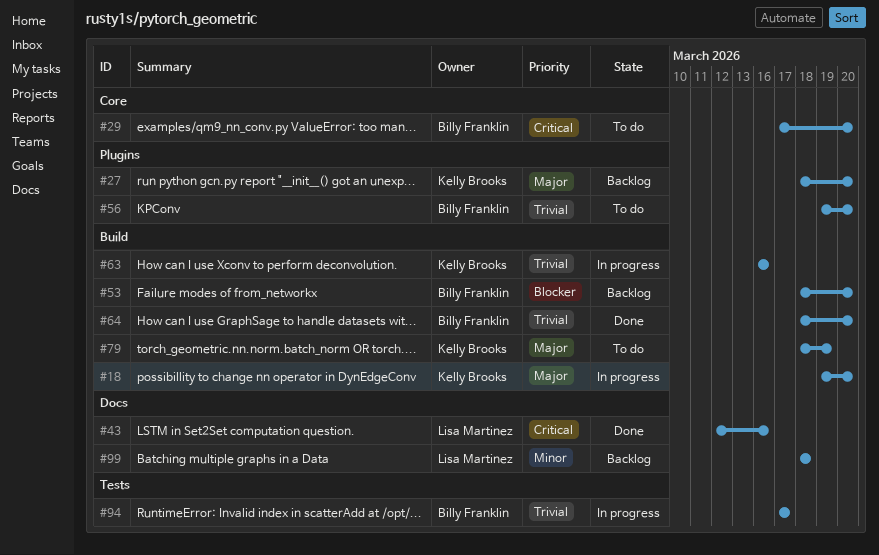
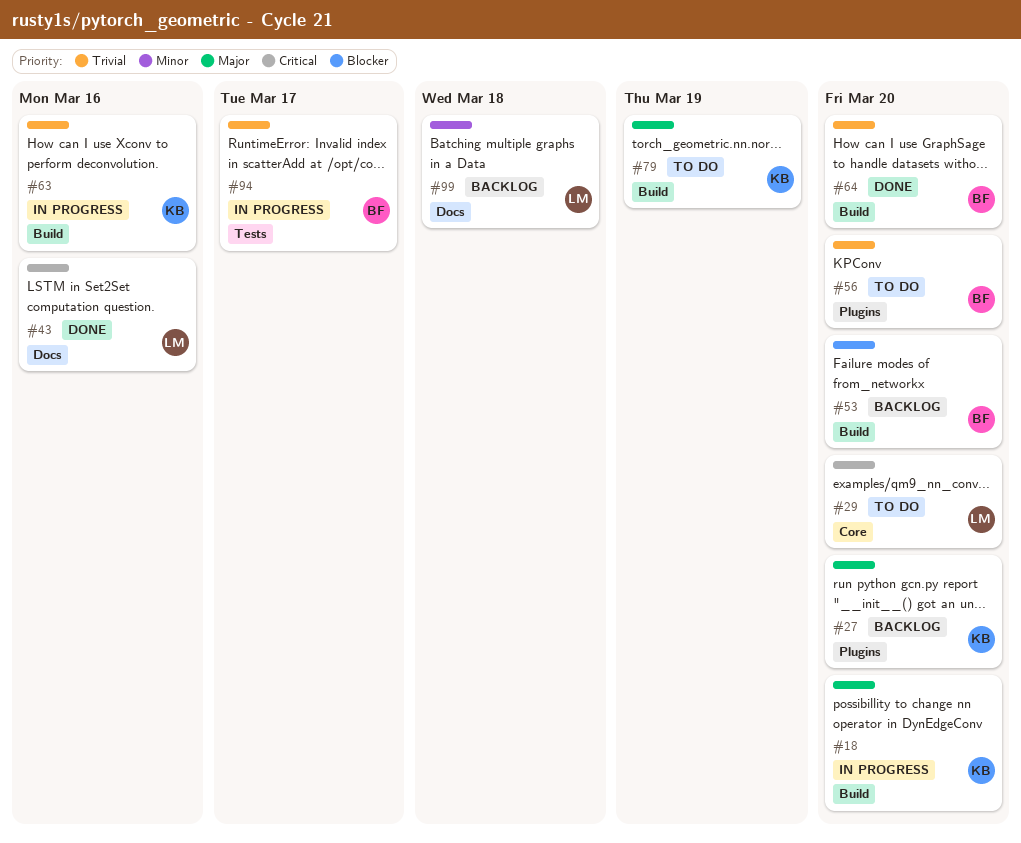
#29, owner: Billy Franklin -> Lisa Martinez

